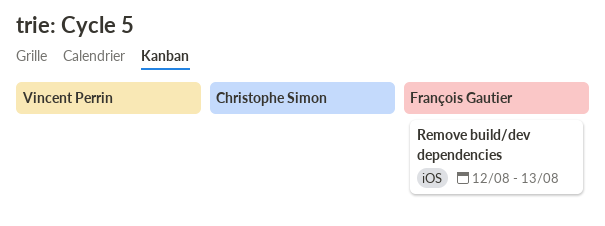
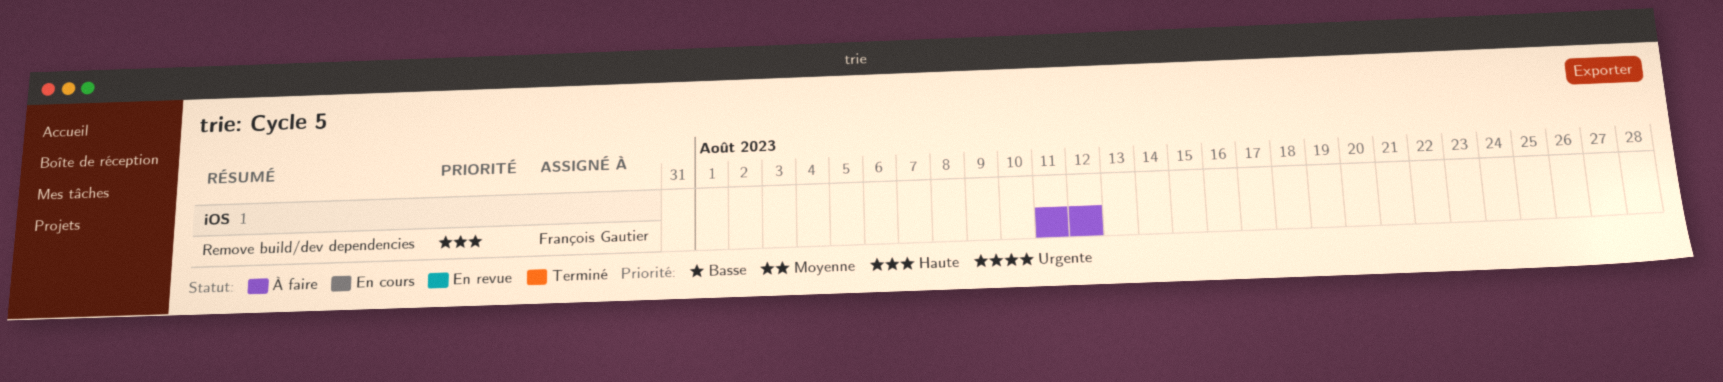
Remove build/dev dependencies, start: Aug 12 -> Aug 11
Remove build/dev dependencies, due: Aug 13 -> Aug 12

